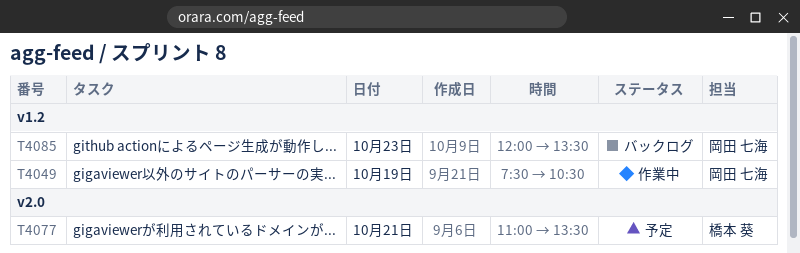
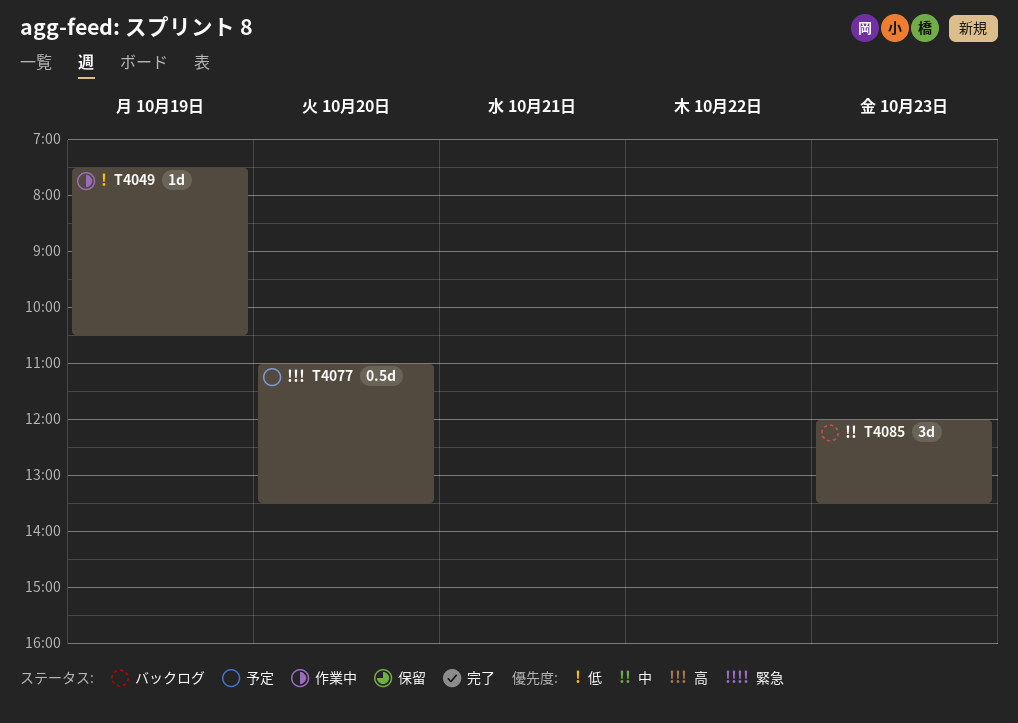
T4077, day: Oct 21 -> Oct 20

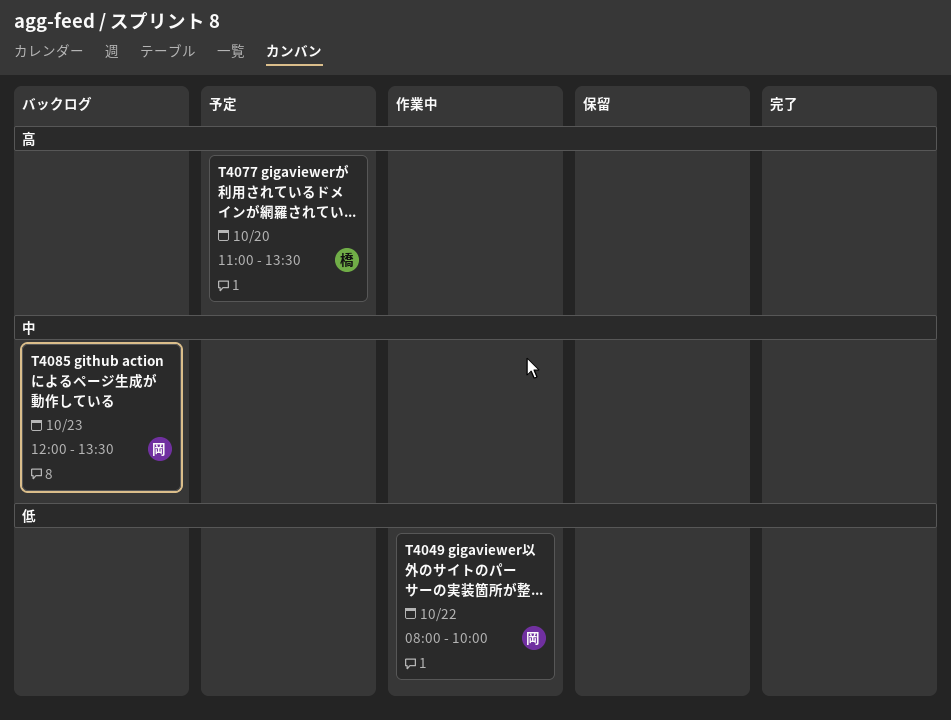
T4049, day: Oct 19 -> Oct 22
T4049, begins: 07:30 -> 08:00
T4049, ends: 10:30 -> 10:00

